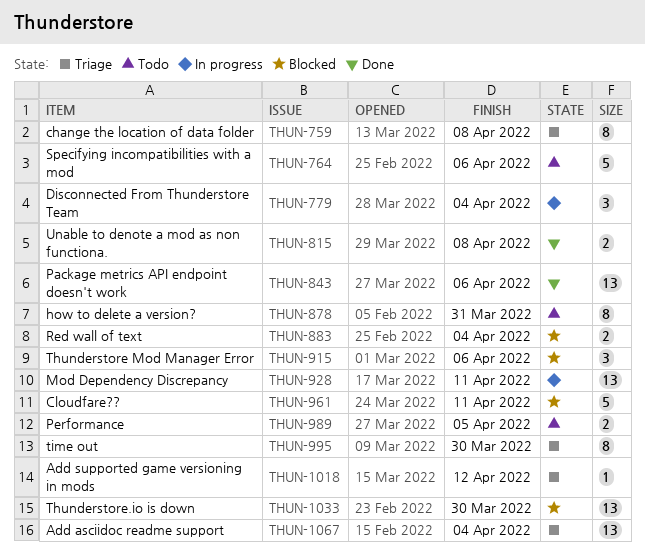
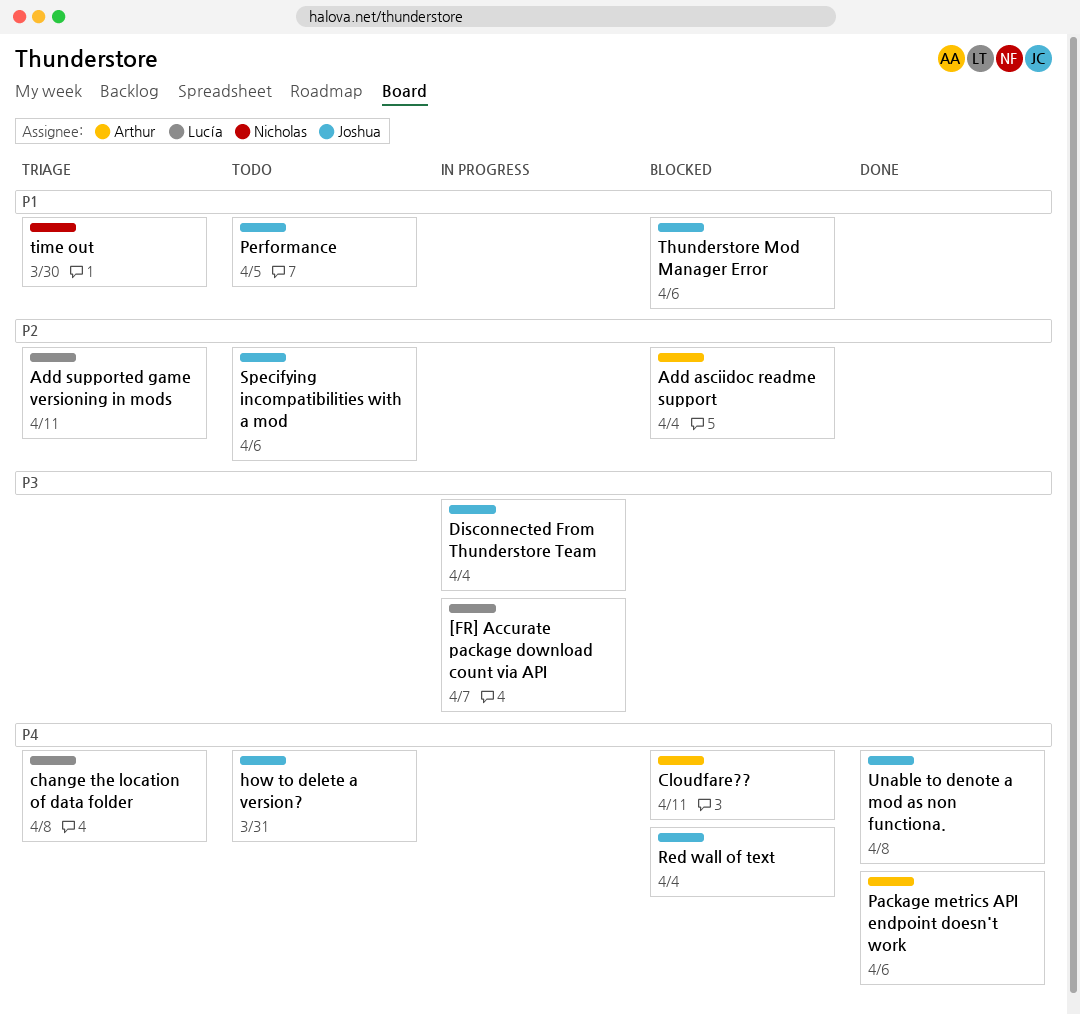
[FR] Accurate package download count via API: none -> present
Add asciidoc readme support, status: Triage -> Blocked
Add supported game versioning in mods, due: Apr 12 -> Apr 11
Mod Dependency Discrepancy: present -> none
Thunderstore.io is down: present -> none

